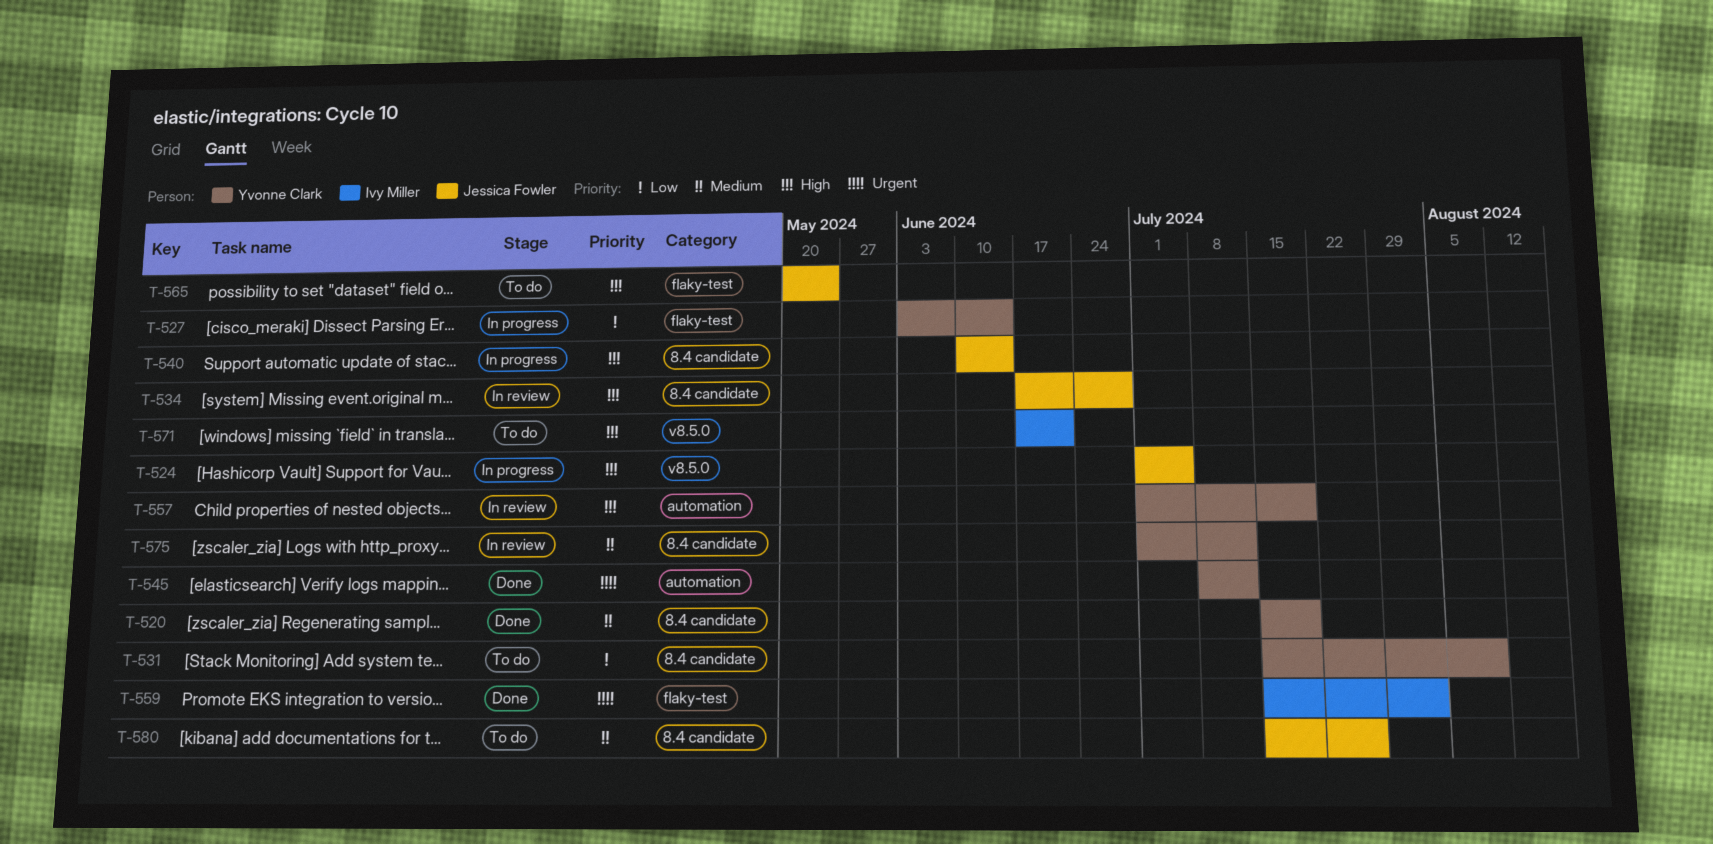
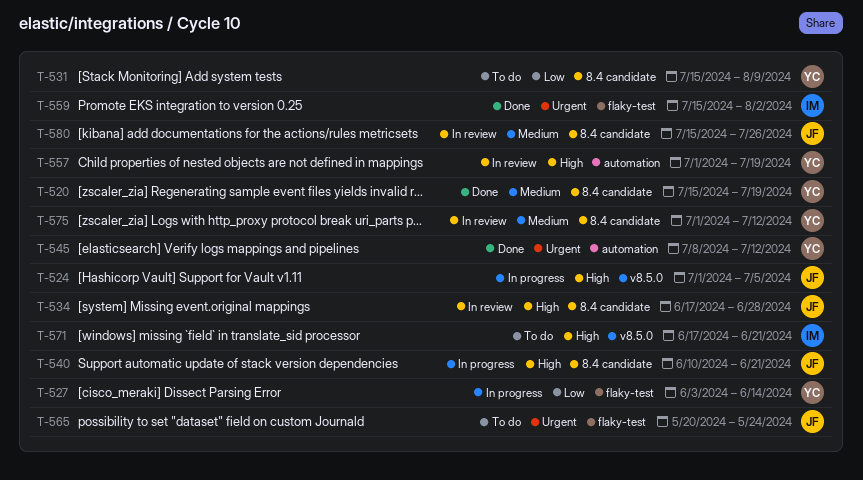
T-540, due: Jun 14 -> Jun 21
T-565, priority: High -> Urgent
T-580, status: To do -> In review

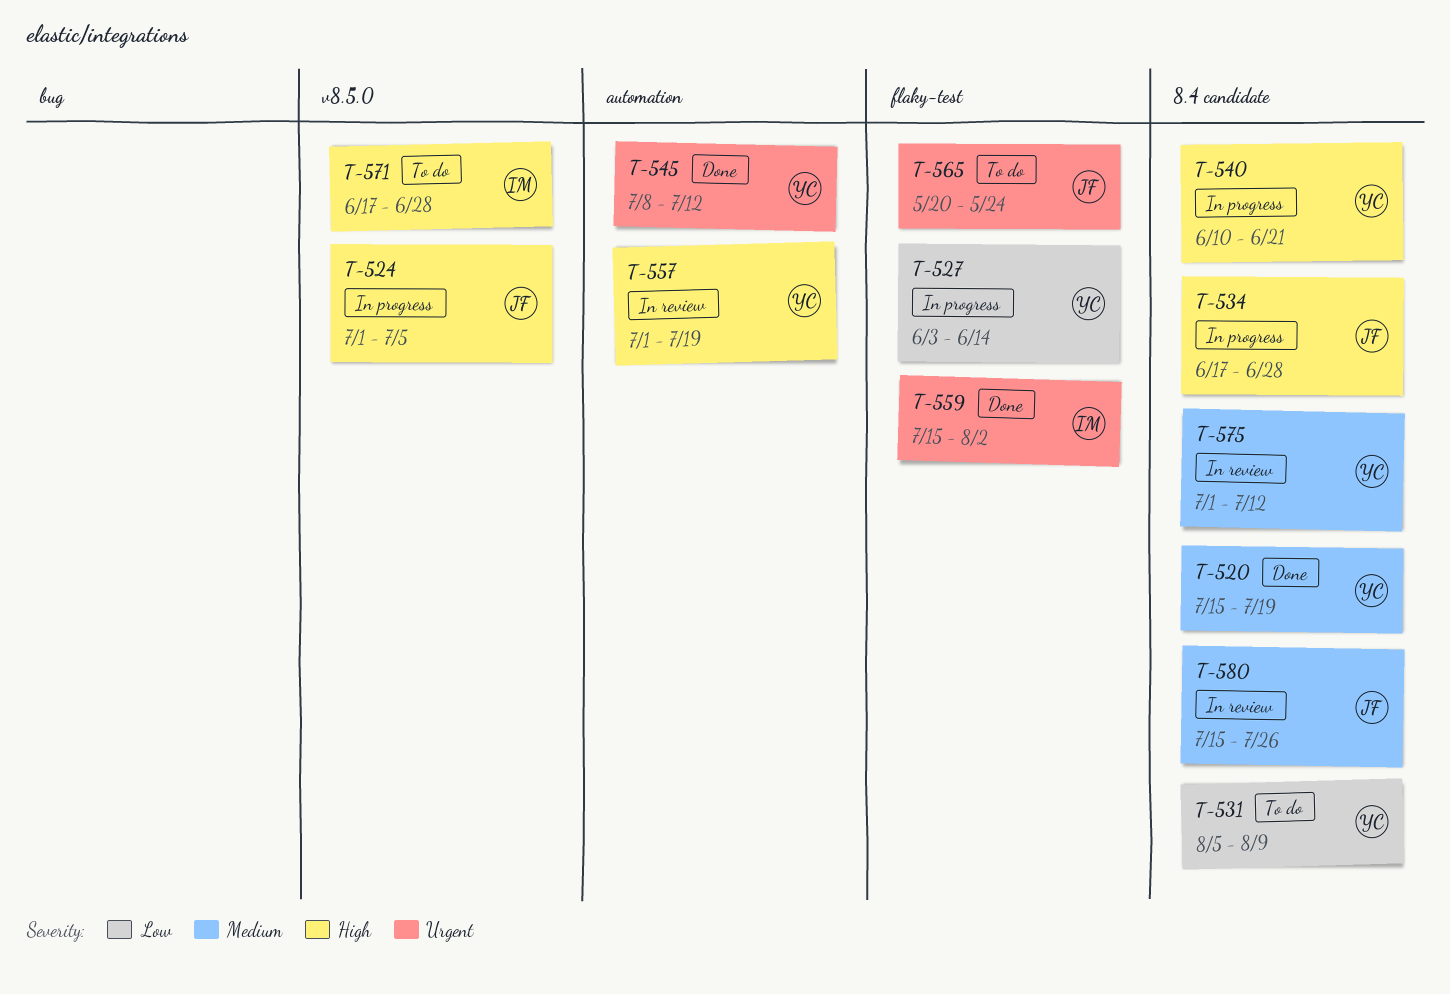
T-531, start: Jul 15 -> Aug 5
T-534, status: In review -> In progress
T-540, owner: JF -> YC
T-571, due: Jun 21 -> Jun 28

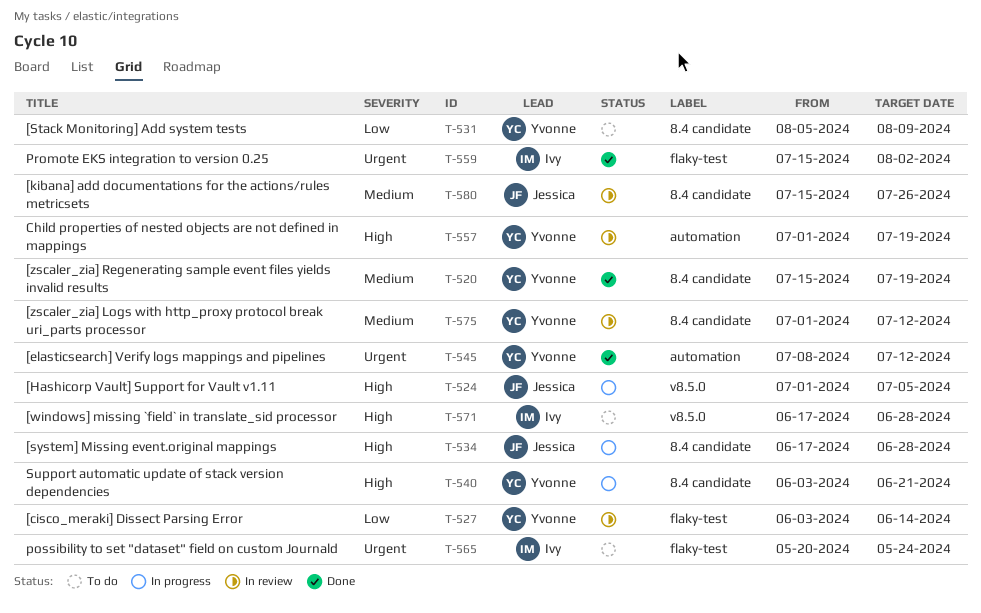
T-527, status: In progress -> In review
T-540, start: Jun 10 -> Jun 3
T-565, owner: Jessica -> Ivy

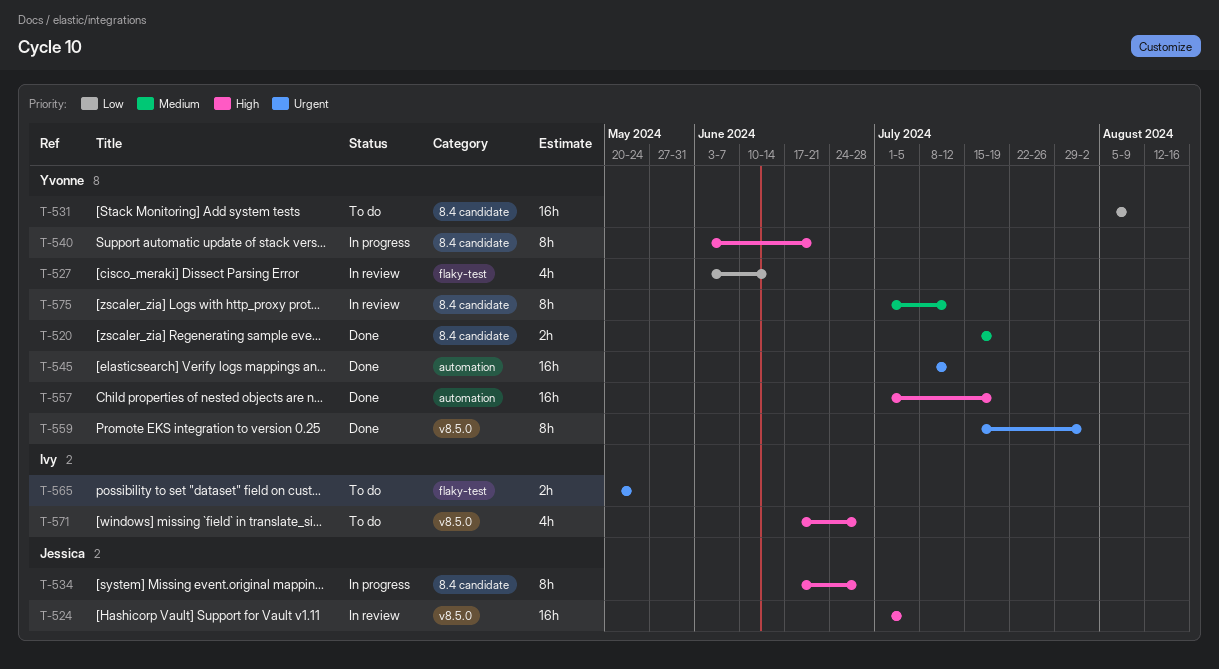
T-524, status: In progress -> In review
T-557, status: In review -> Done
T-559, owner: Ivy -> Yvonne
T-559, label: flaky-test -> v8.5.0
T-580: present -> none

